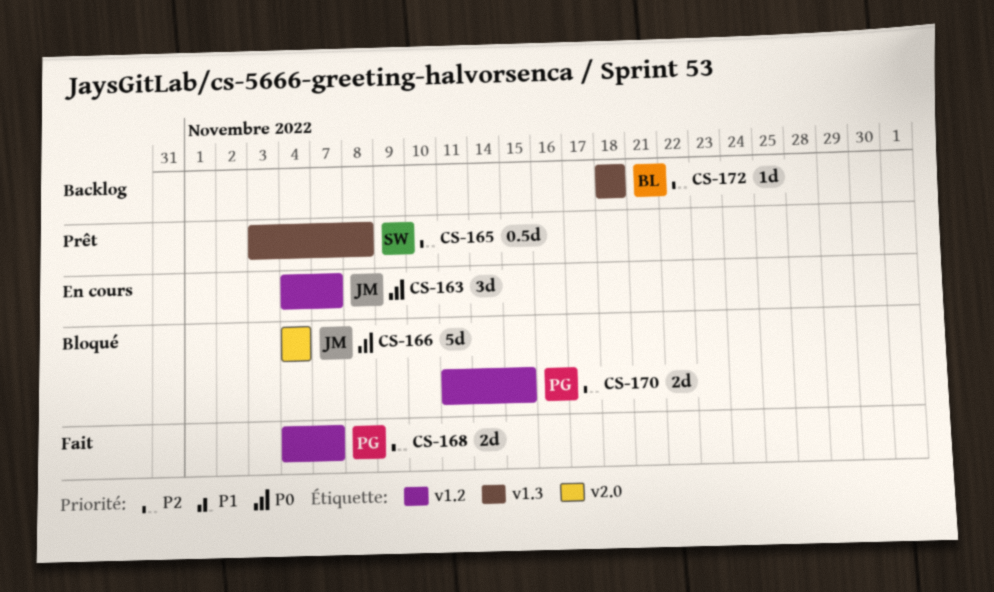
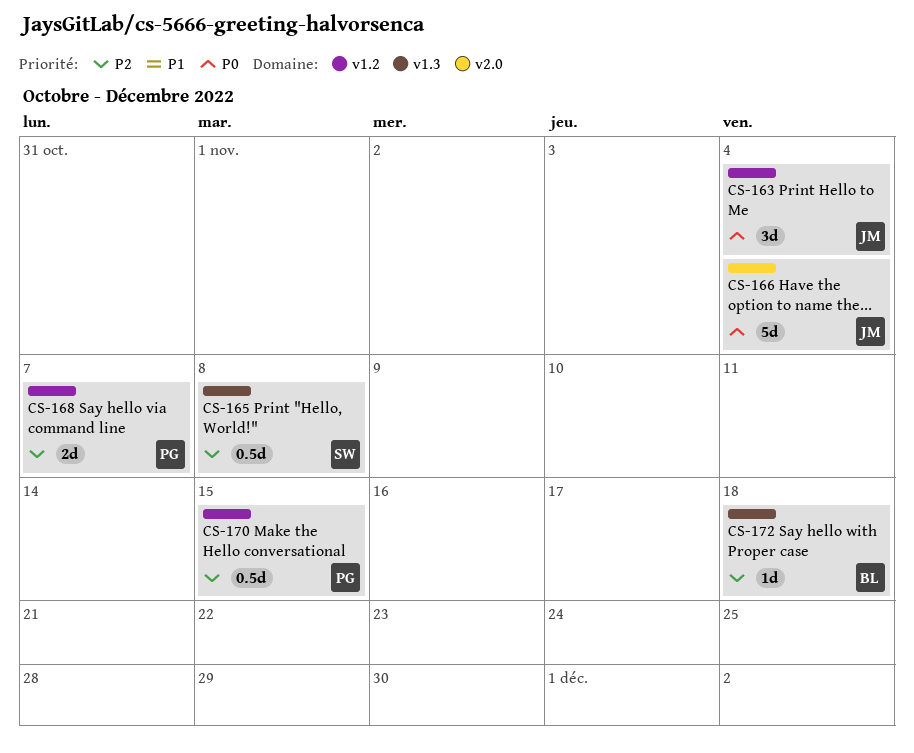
CS-163, due: Nov 7 -> Nov 4
CS-170, estimate: 2d -> 0.5d

